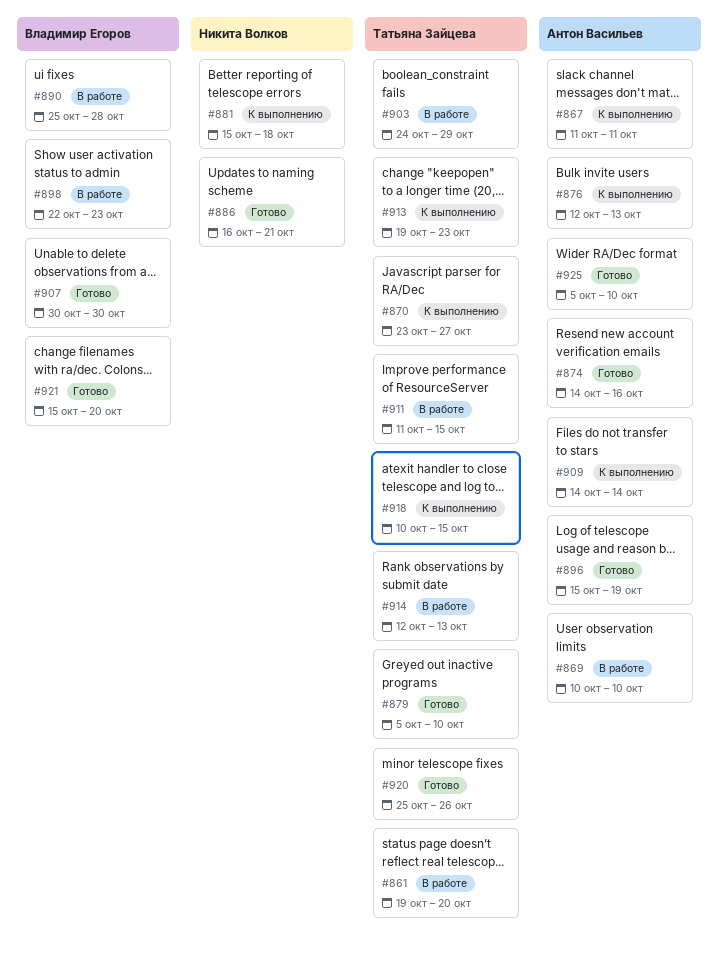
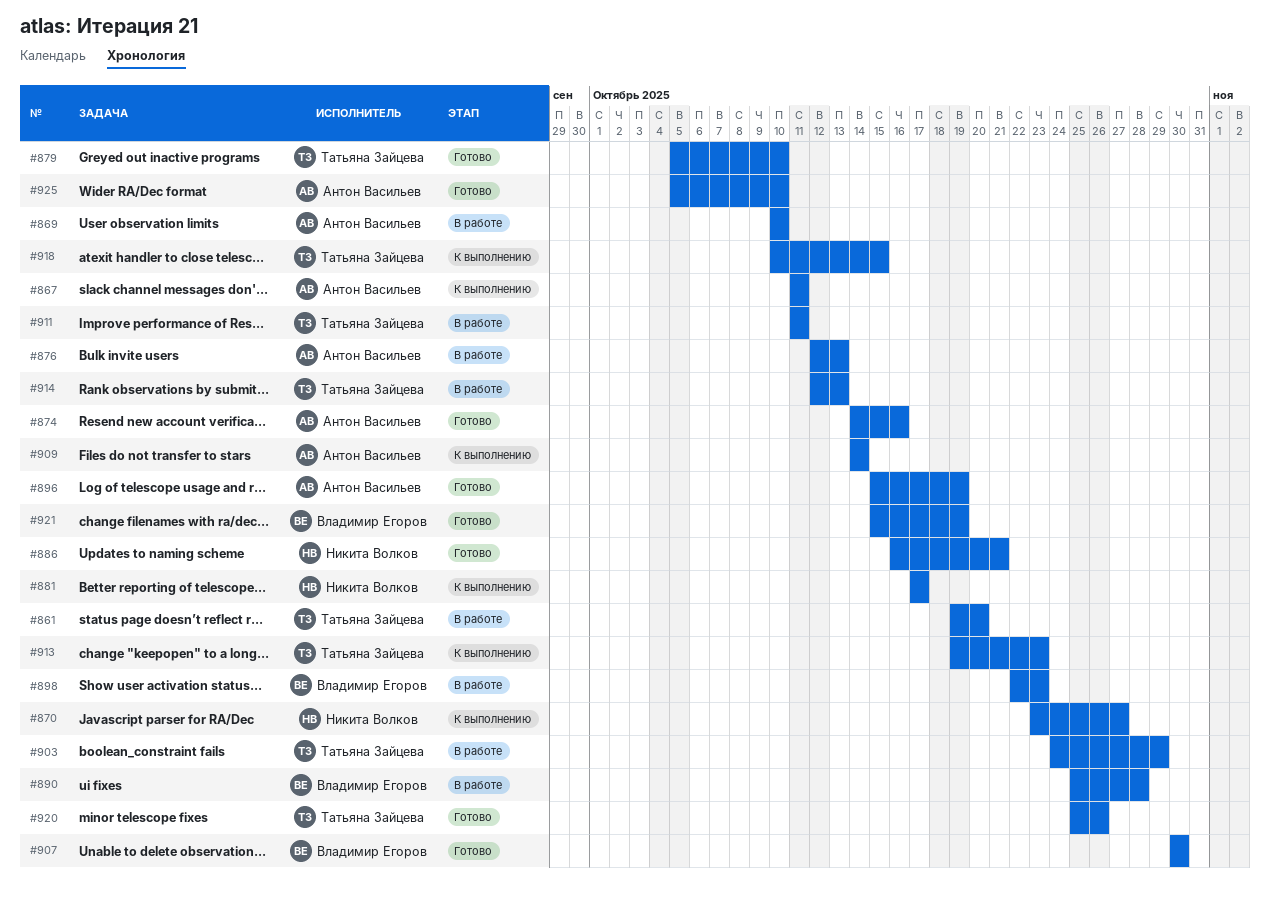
#870, owner: Татьяна Зайцева -> Никита Волков
#876, status: К выполнению -> В работе
#881, start: Oct 15 -> Oct 17
#881, due: Oct 18 -> Oct 17
#911, due: Oct 15 -> Oct 11
#921, due: Oct 20 -> Oct 19

